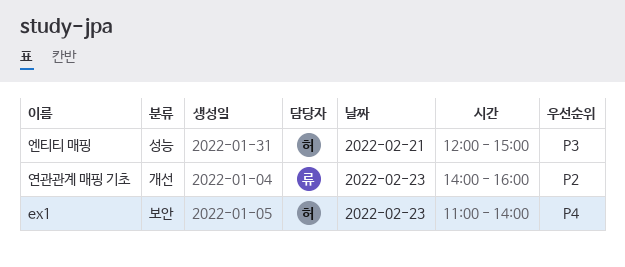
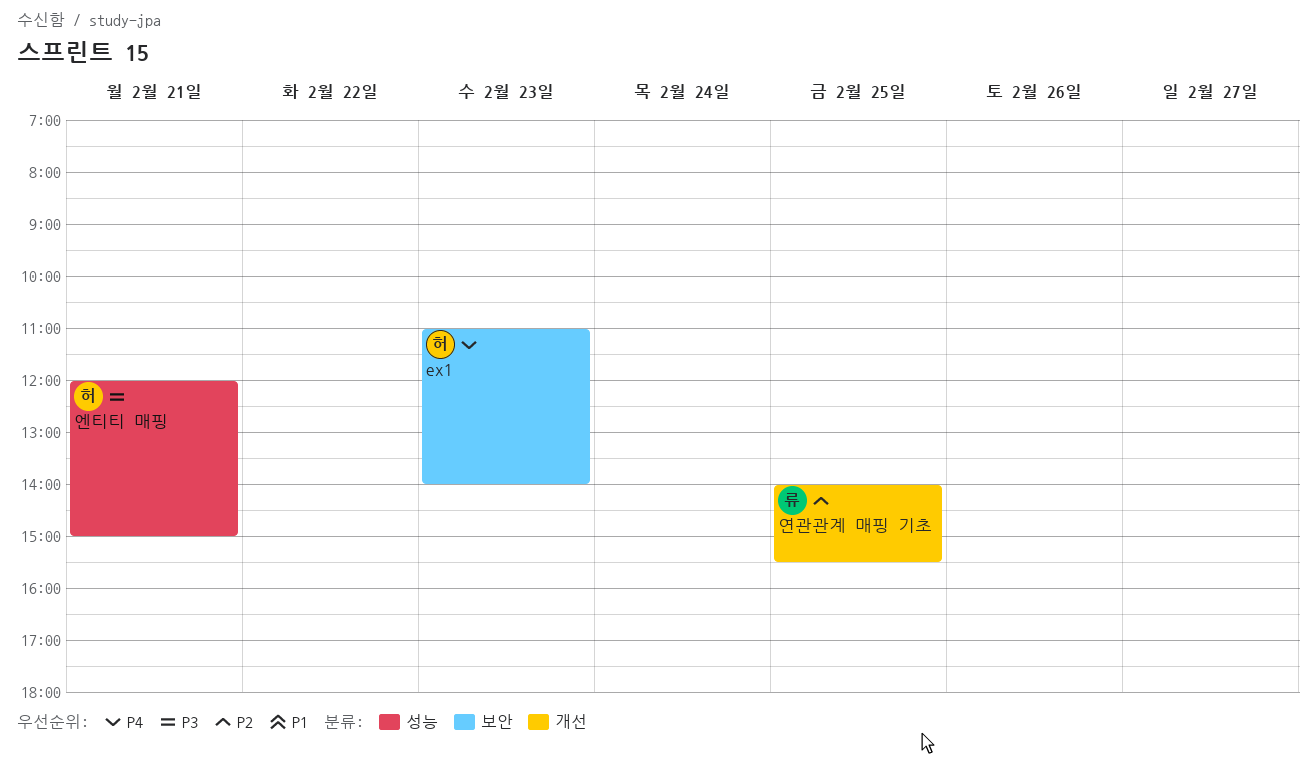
연관관계 매핑 기초, day: Feb 23 -> Feb 25
연관관계 매핑 기초, ends: 16:00 -> 15:30

